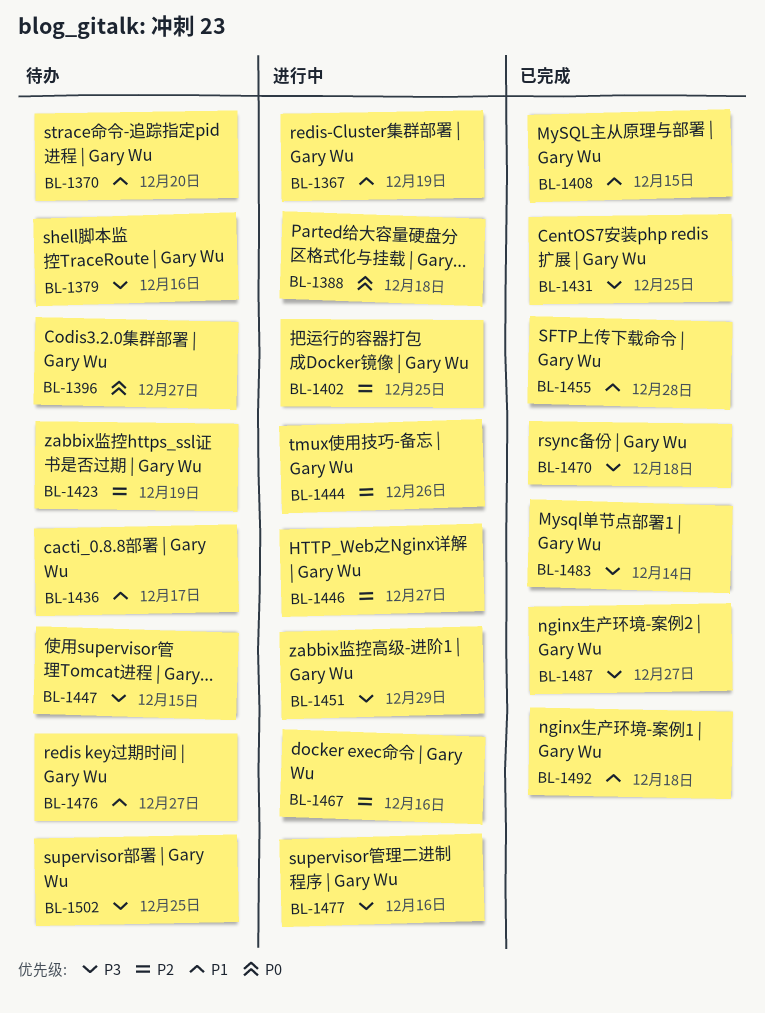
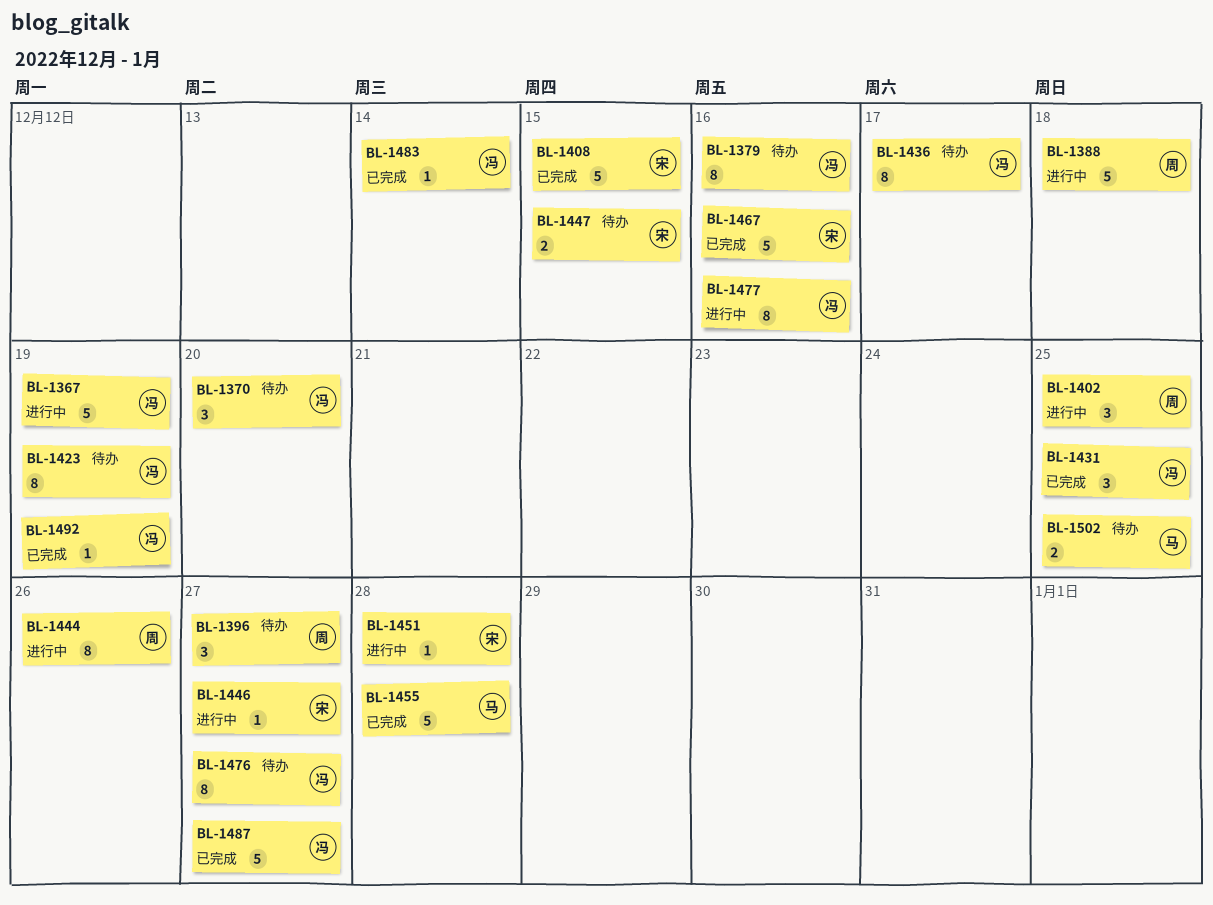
BL-1451, due: Dec 29 -> Dec 28
BL-1467, status: 进行中 -> 已完成
BL-1470: present -> none
BL-1492, due: Dec 18 -> Dec 19

